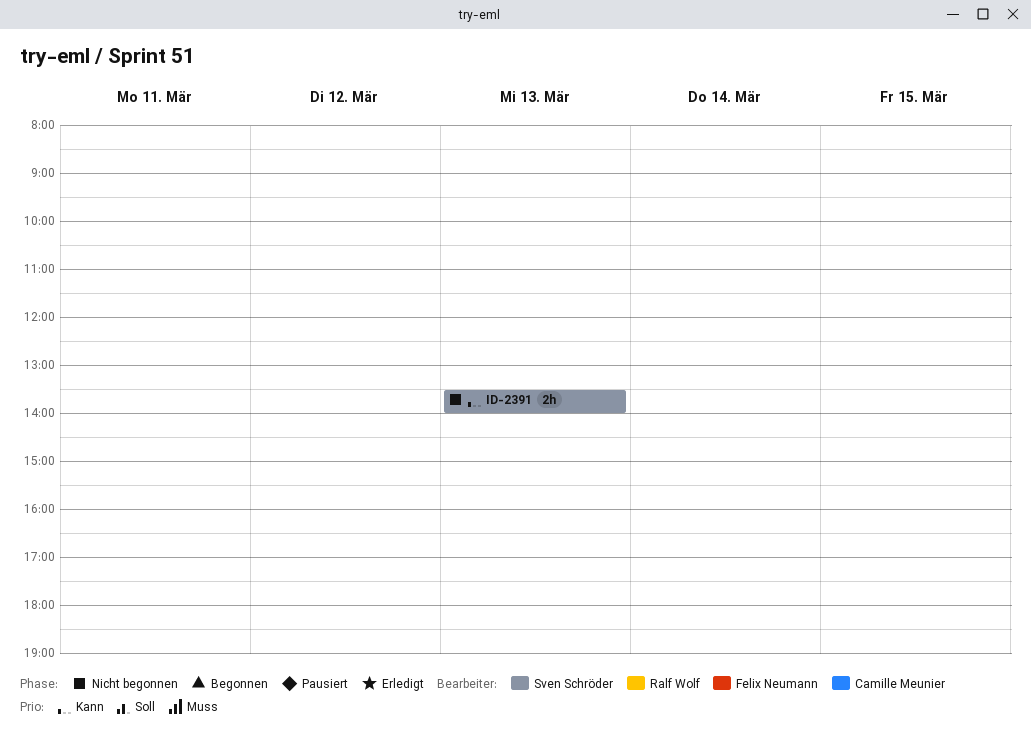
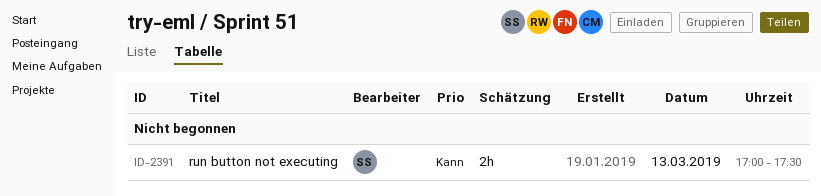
ID-2391, begins: 13:30 -> 17:00
ID-2391, ends: 14:00 -> 17:30

